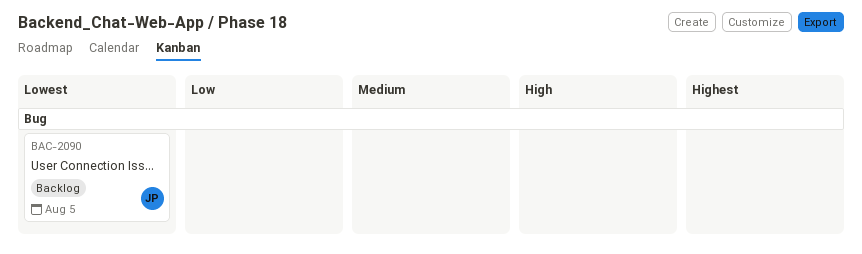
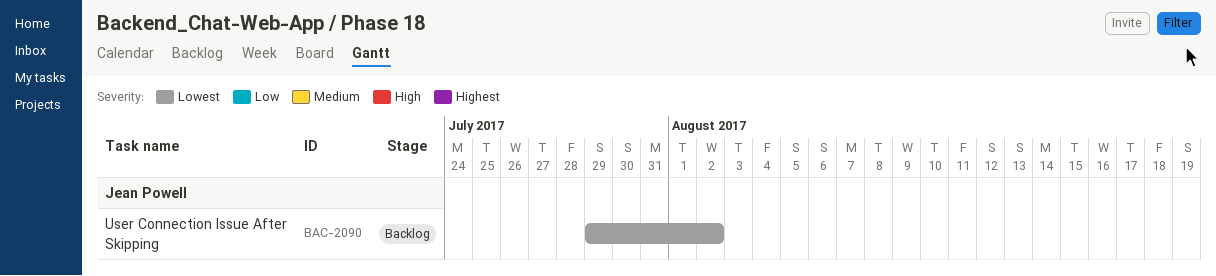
BAC-2090, due: Aug 5 -> Aug 2

